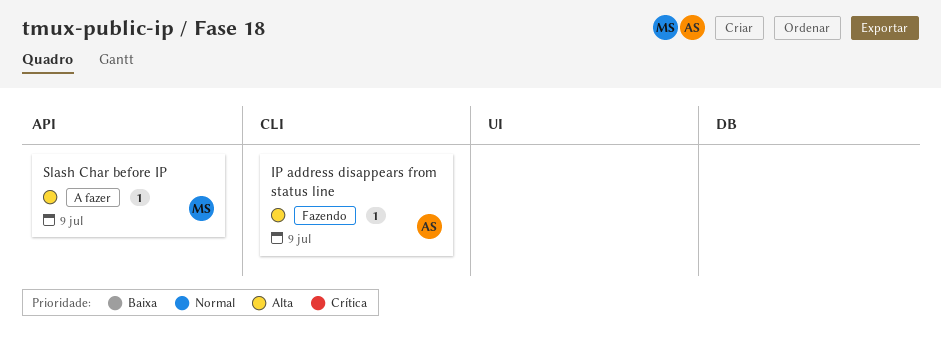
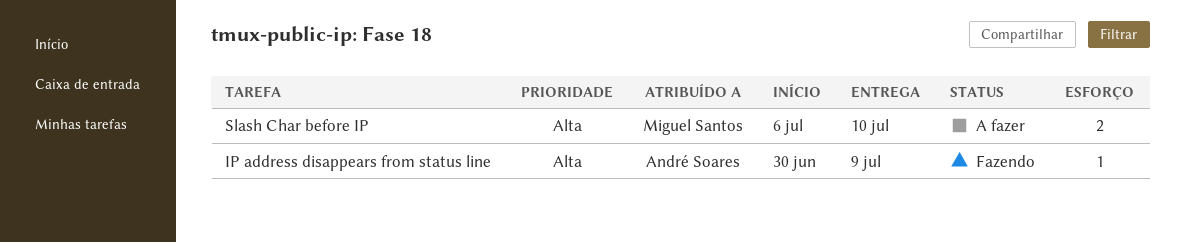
Slash Char before IP, estimate: 1 -> 2
Slash Char before IP, due: Jul 9 -> Jul 10

